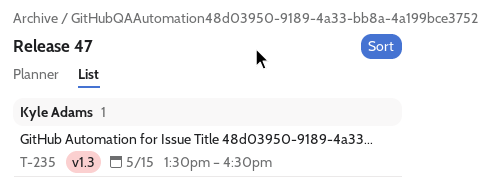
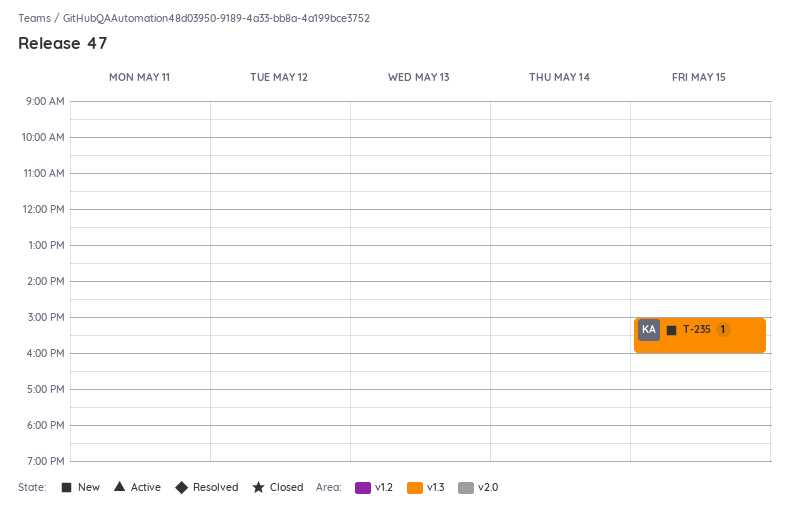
T-235, begins: 13:30 -> 15:00
T-235, ends: 16:30 -> 16:00

